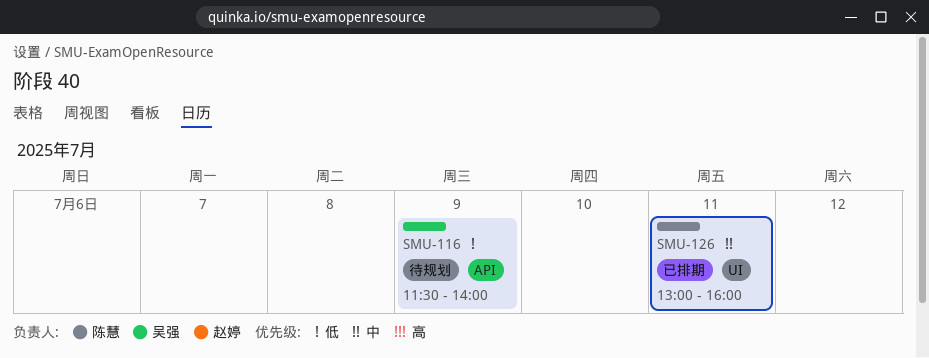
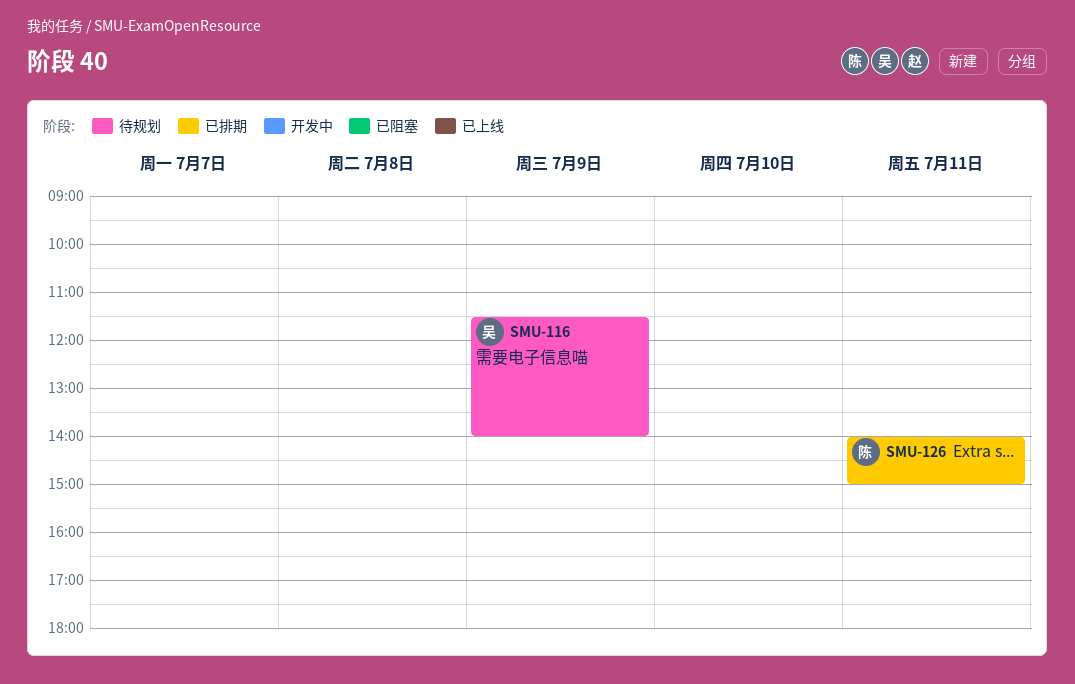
SMU-126, begins: 13:00 -> 14:00
SMU-126, ends: 16:00 -> 15:00

